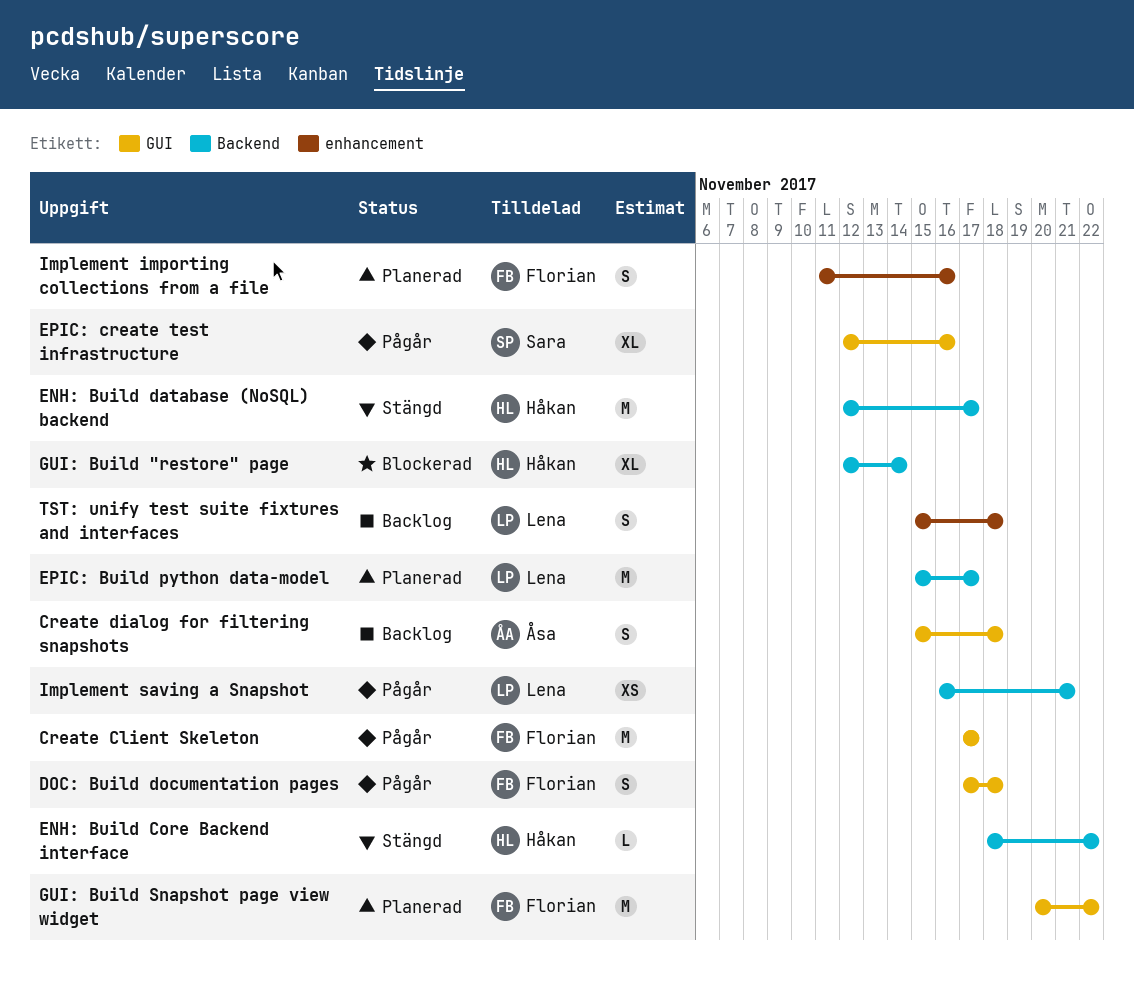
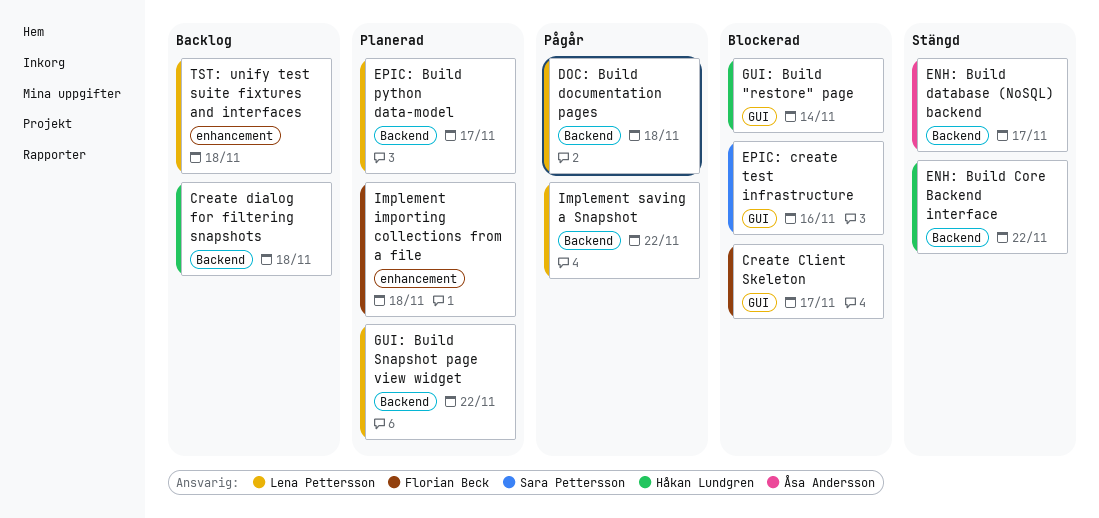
Create Client Skeleton, status: Pågår -> Blockerad
Create dialog for filtering snapshots, owner: Åsa Andersson -> Håkan Lundgren
Create dialog for filtering snapshots, label: GUI -> Backend
DOC: Build documentation pages, owner: Florian Beck -> Lena Pettersson
DOC: Build documentation pages, label: GUI -> Backend
ENH: Build database (NoSQL) backend, owner: Håkan Lundgren -> Åsa Andersson
EPIC: create test infrastructure, status: Pågår -> Blockerad
GUI: Build "restore" page, label: Backend -> GUI
GUI: Build Snapshot page view widget, owner: Florian Beck -> Lena Pettersson
GUI: Build Snapshot page view widget, label: GUI -> Backend
Implement importing collections from a file, due: Nov 16 -> Nov 18
Implement saving a Snapshot, due: Nov 21 -> Nov 22

